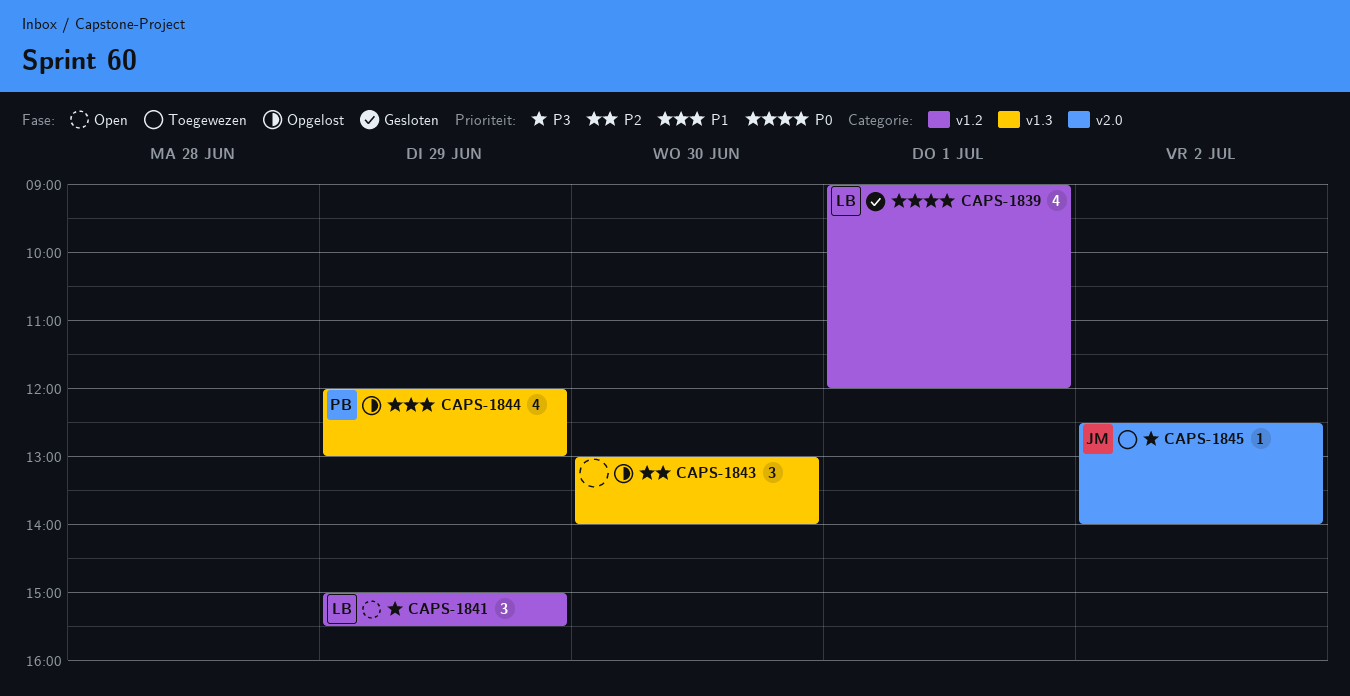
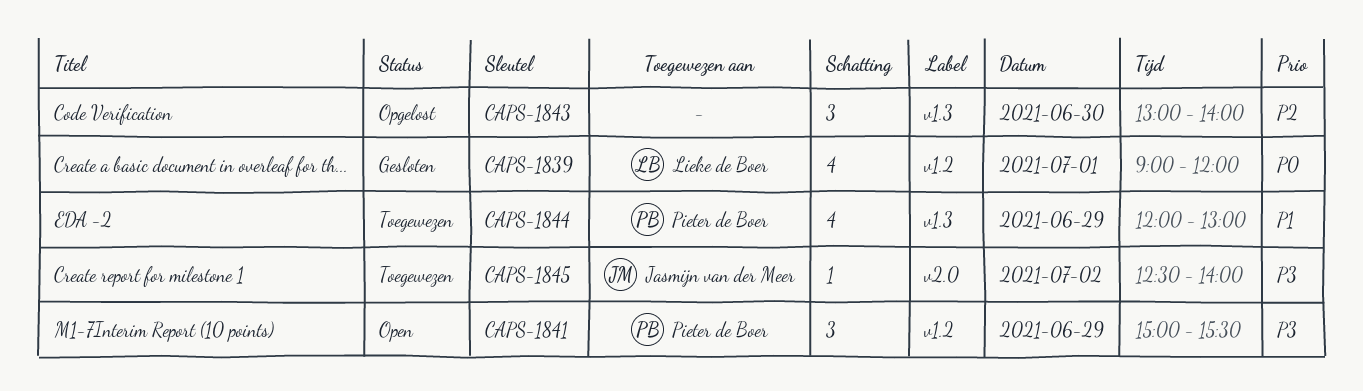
CAPS-1841, owner: Lieke de Boer -> Pieter de Boer
CAPS-1844, status: Opgelost -> Toegewezen

